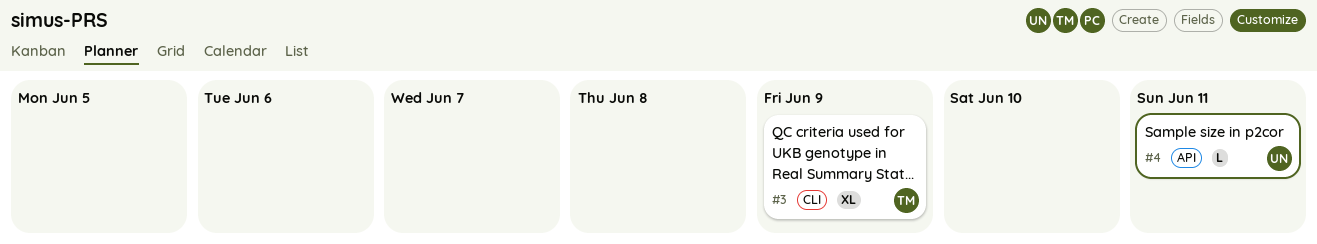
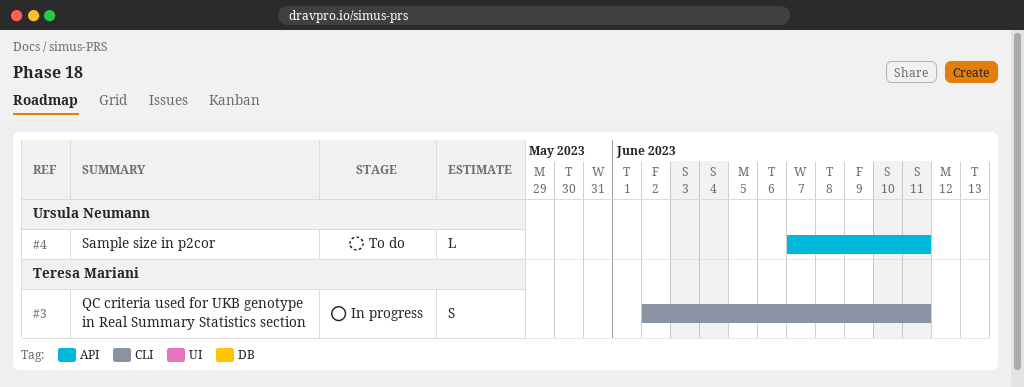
#3, estimate: XL -> S
#3, due: Jun 9 -> Jun 11

